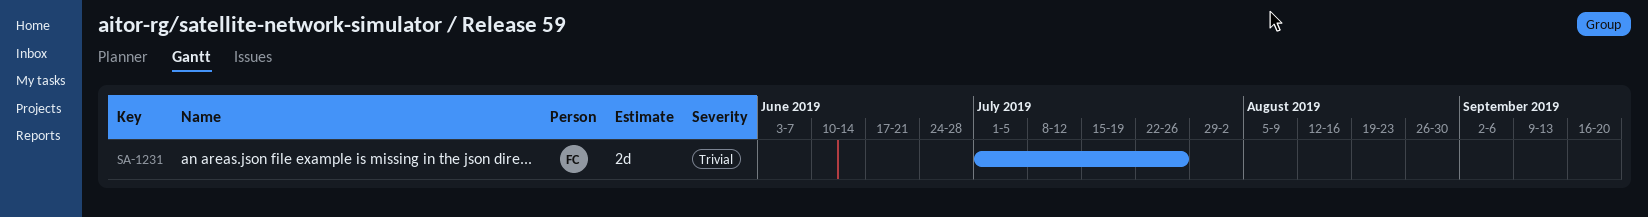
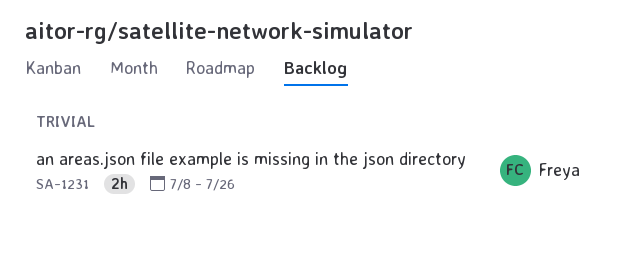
SA-1231, estimate: 2d -> 2h
SA-1231, start: Jul 1 -> Jul 8

